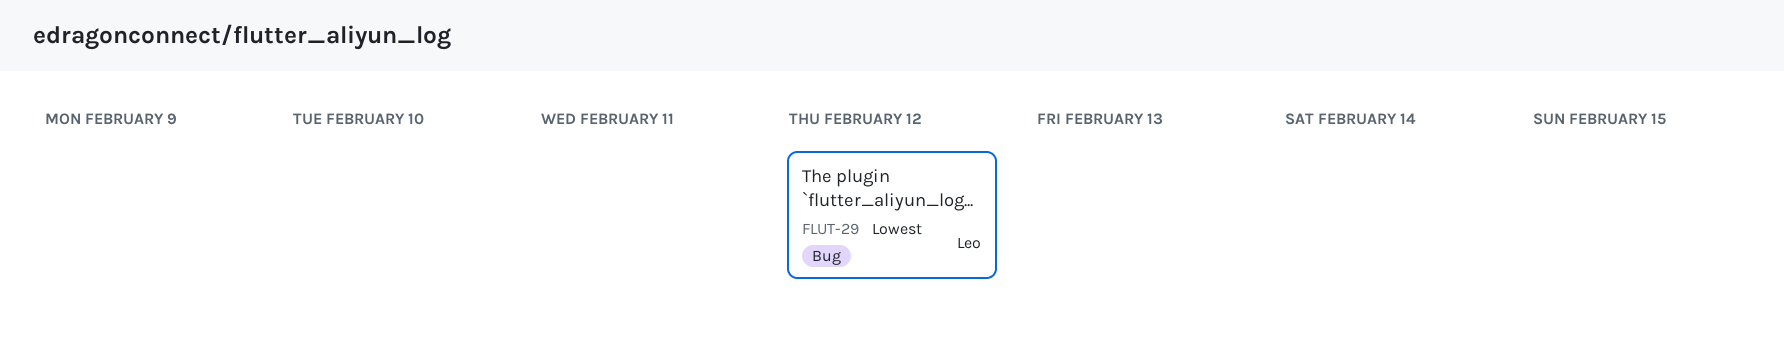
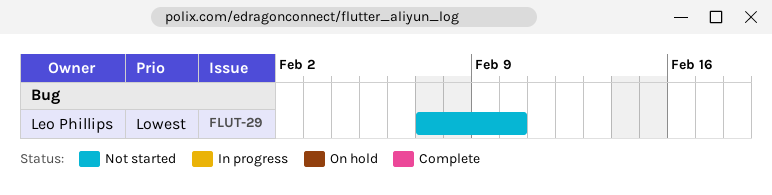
FLUT-29, due: Feb 12 -> Feb 10

